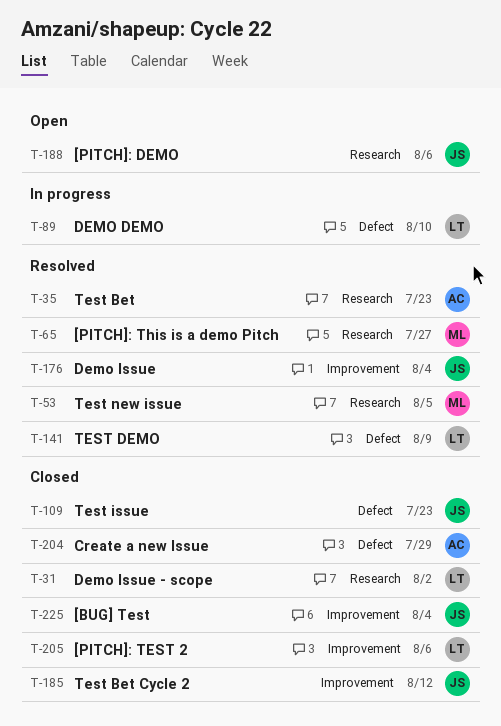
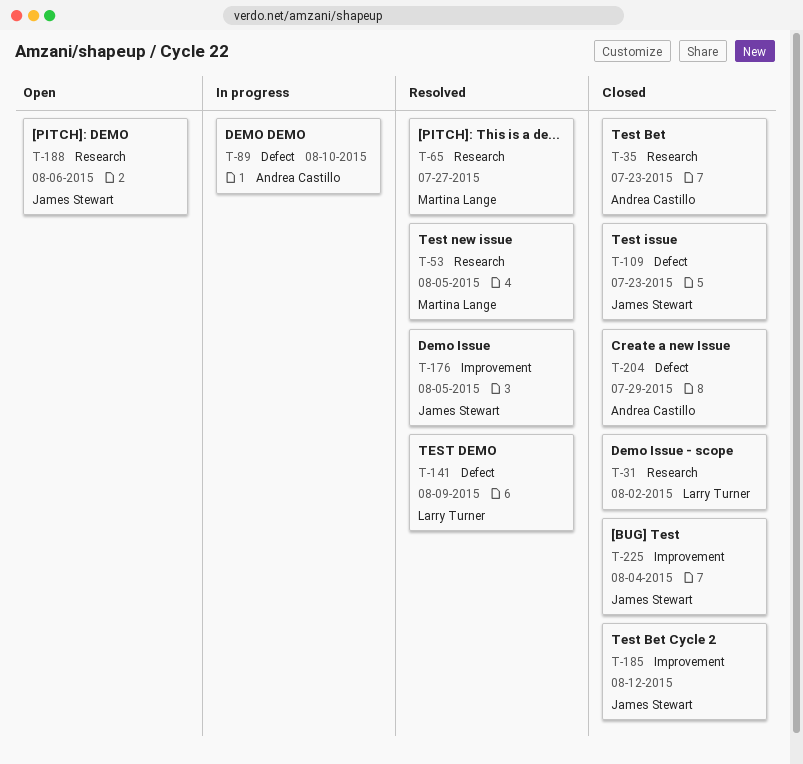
T-35, status: Resolved -> Closed
T-89, owner: Larry Turner -> Andrea Castillo
T-176, due: Aug 4 -> Aug 5
T-205: present -> none

